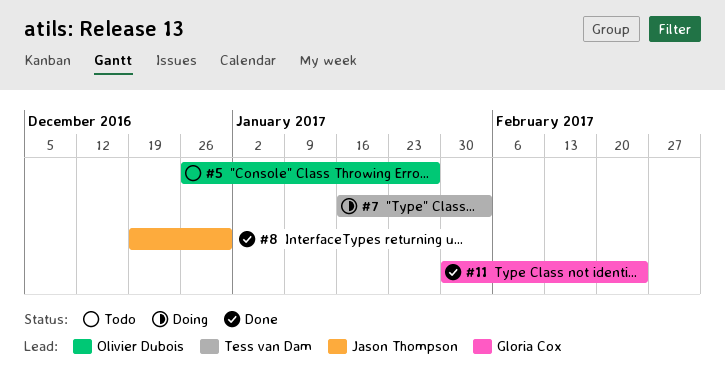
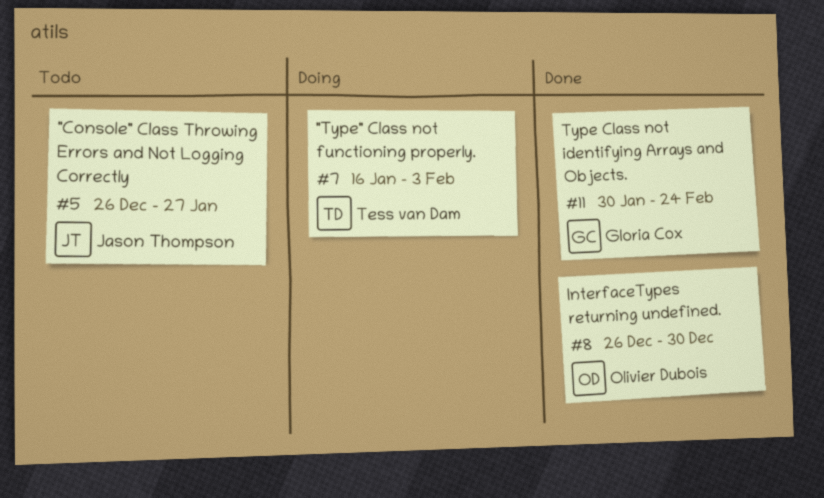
#5, owner: Olivier Dubois -> Jason Thompson
#8, owner: Jason Thompson -> Olivier Dubois
#8, start: Dec 19 -> Dec 26

